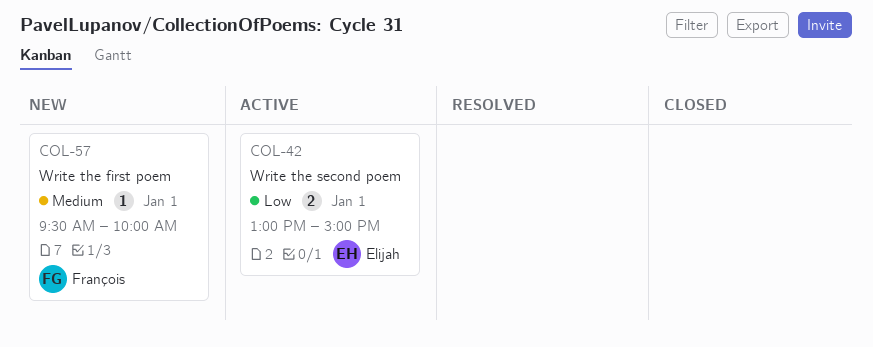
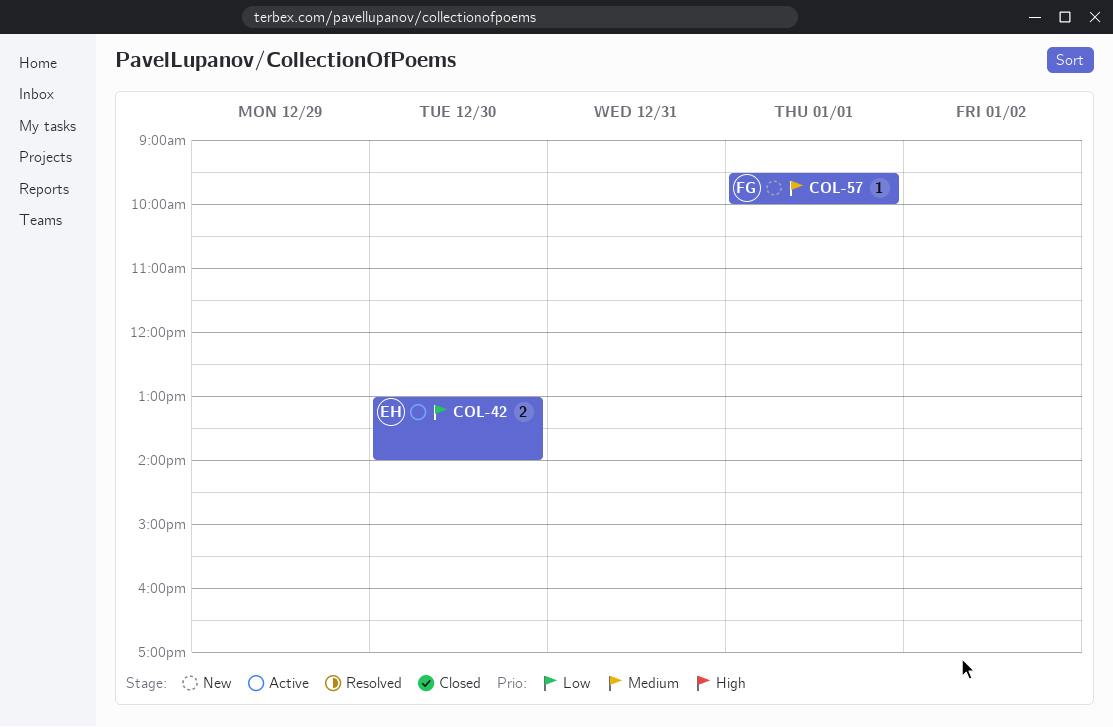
COL-42, day: Jan 1 -> Dec 30
COL-42, ends: 15:00 -> 14:00

